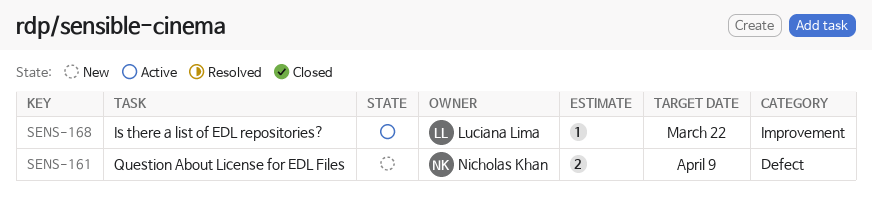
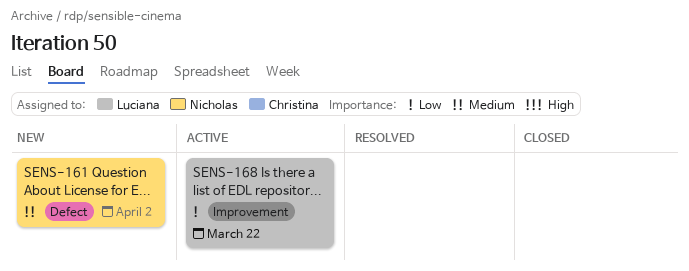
SENS-161, due: Apr 9 -> Apr 2

